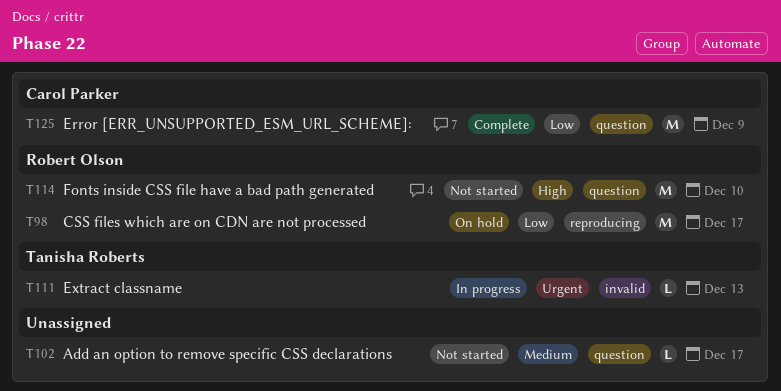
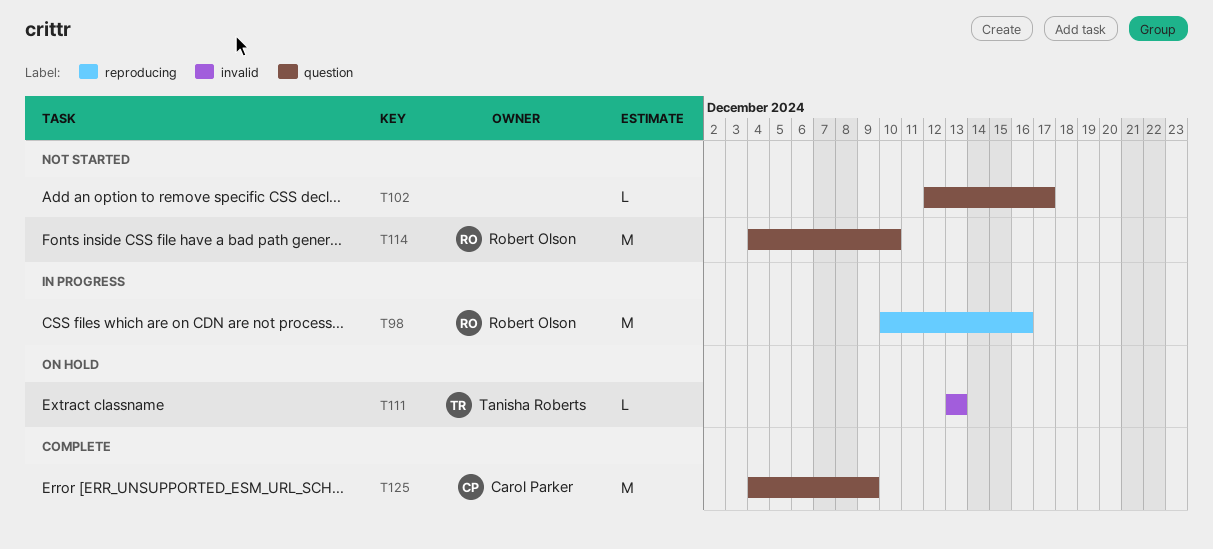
T98, status: On hold -> In progress
T98, due: Dec 17 -> Dec 16
T111, status: In progress -> On hold

